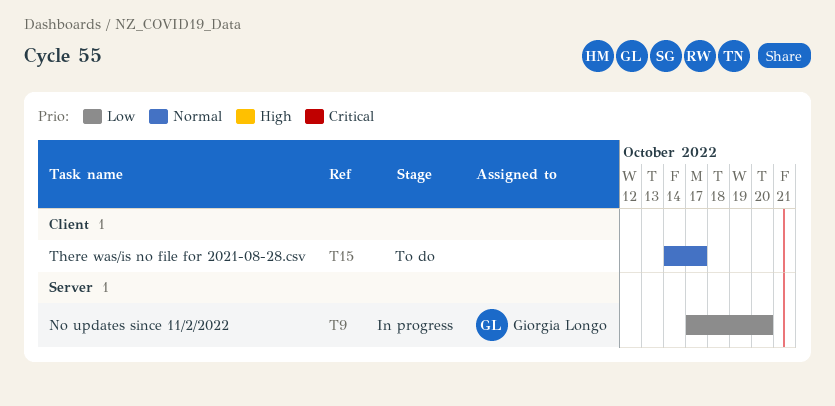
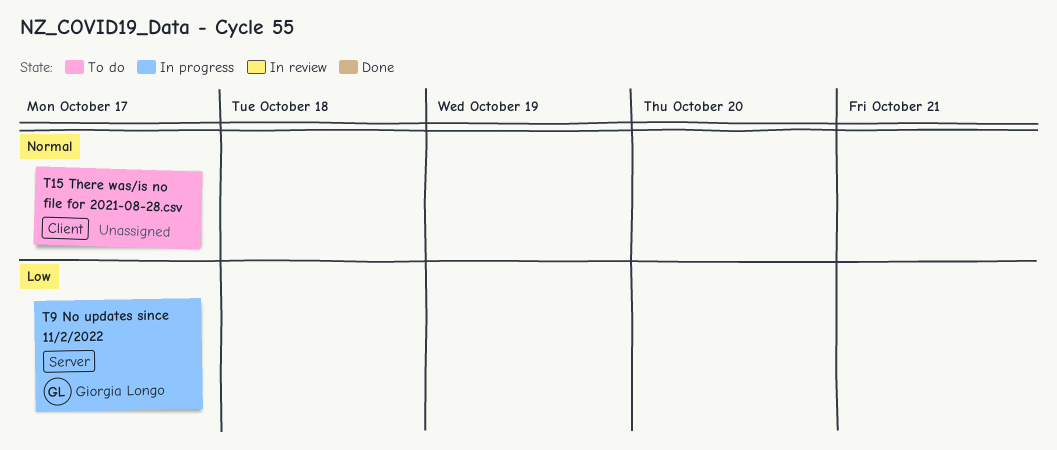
T9, due: Oct 20 -> Oct 17

